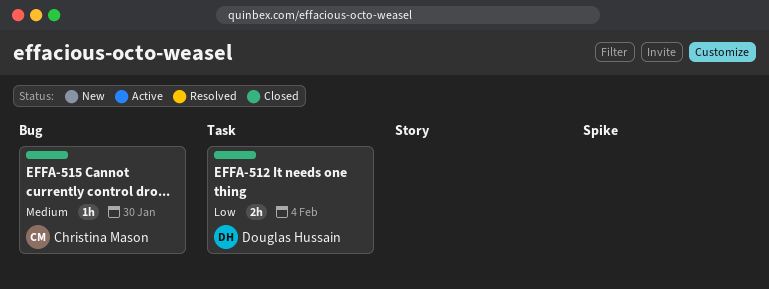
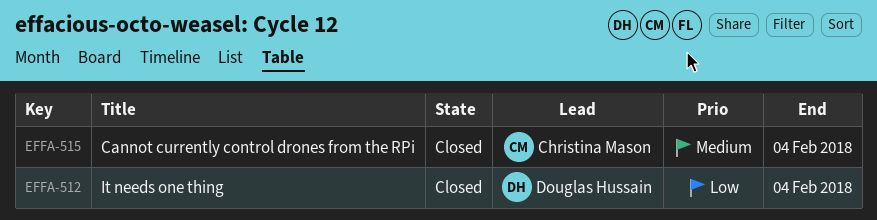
EFFA-515, due: Jan 30 -> Feb 4

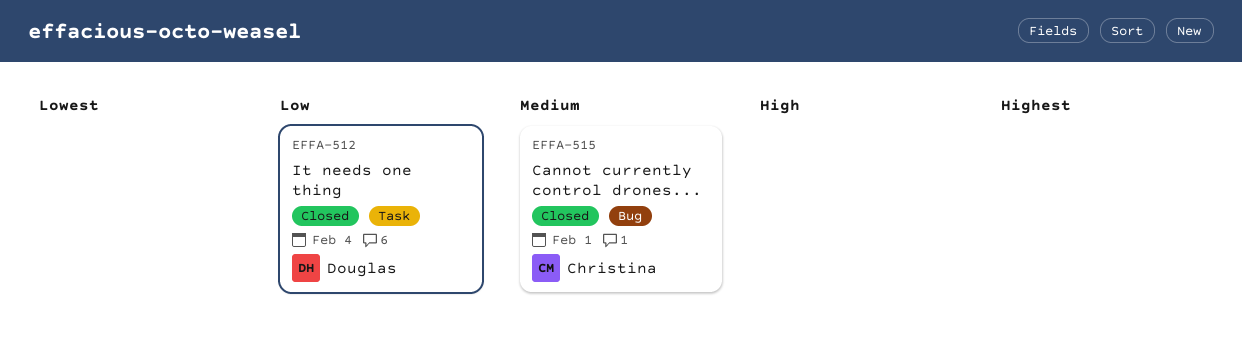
EFFA-515, due: Feb 4 -> Feb 1

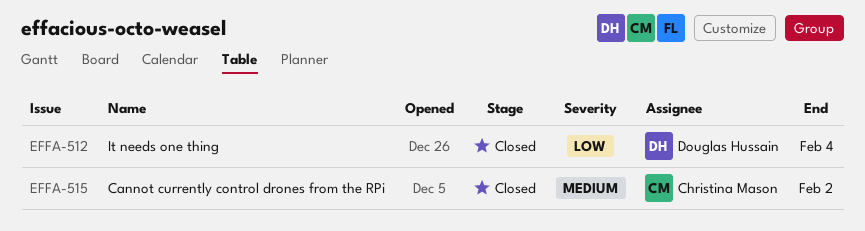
EFFA-515, due: Feb 1 -> Feb 2

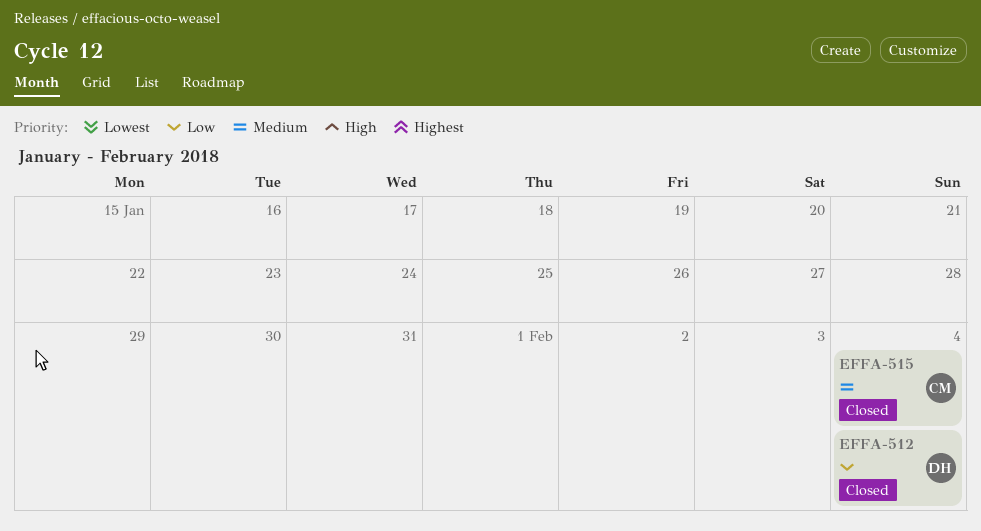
EFFA-515, due: Feb 2 -> Feb 4

